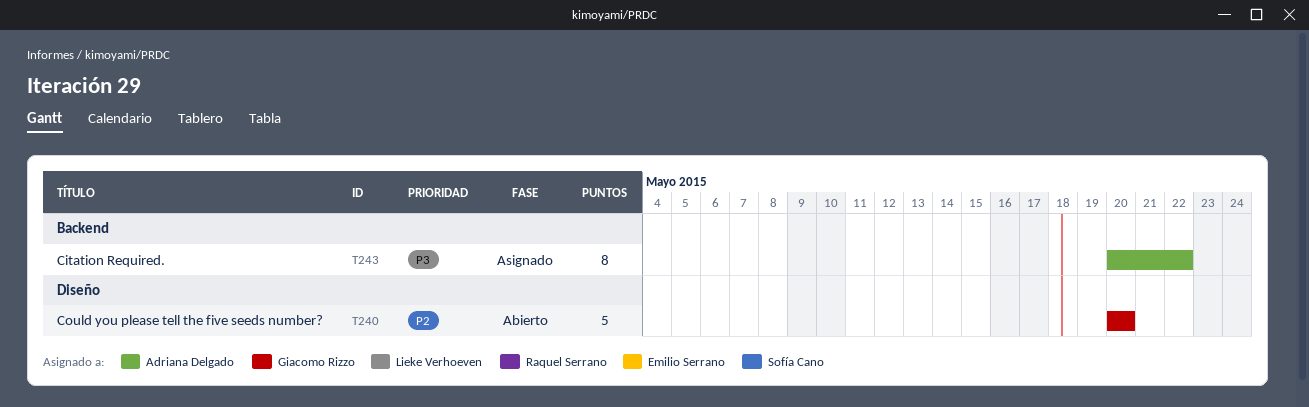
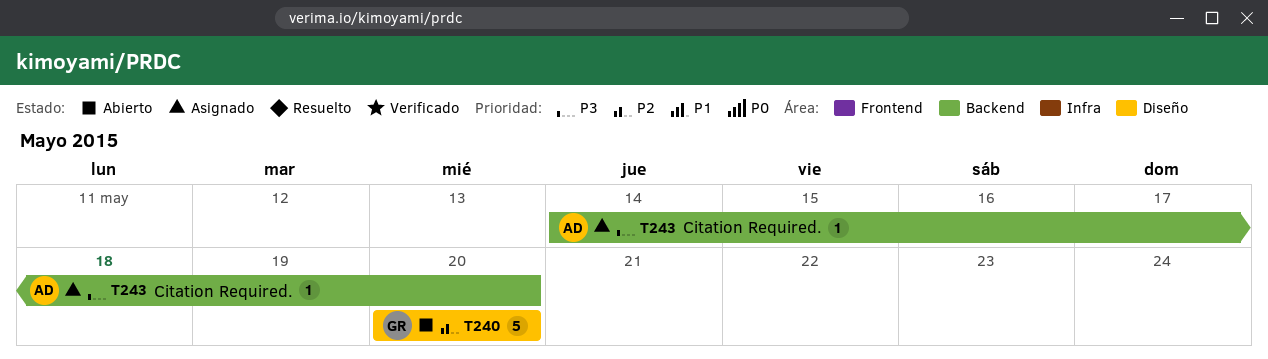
T243, estimate: 8 -> 1
T243, start: May 20 -> May 14
T243, due: May 22 -> May 20

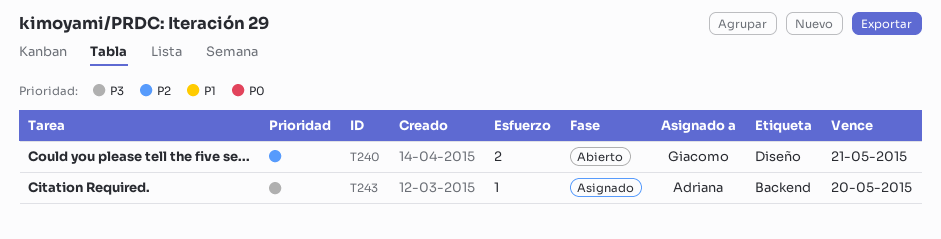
T240, estimate: 5 -> 2
T240, due: May 20 -> May 21

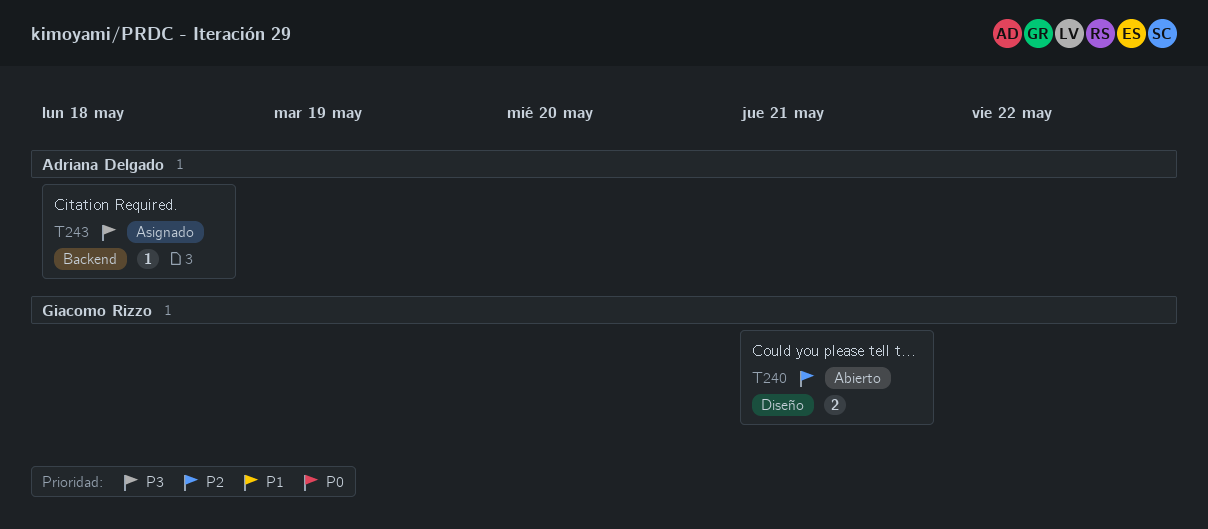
T243, due: May 20 -> May 18

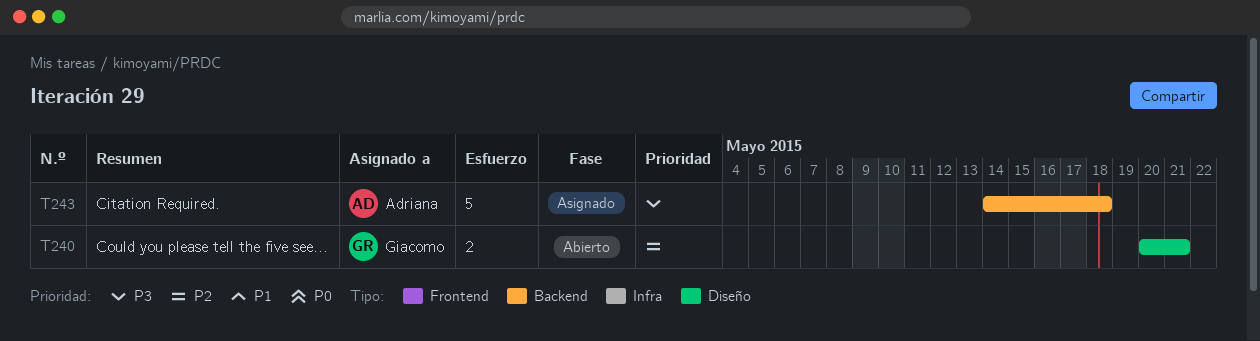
T243, estimate: 1 -> 5

